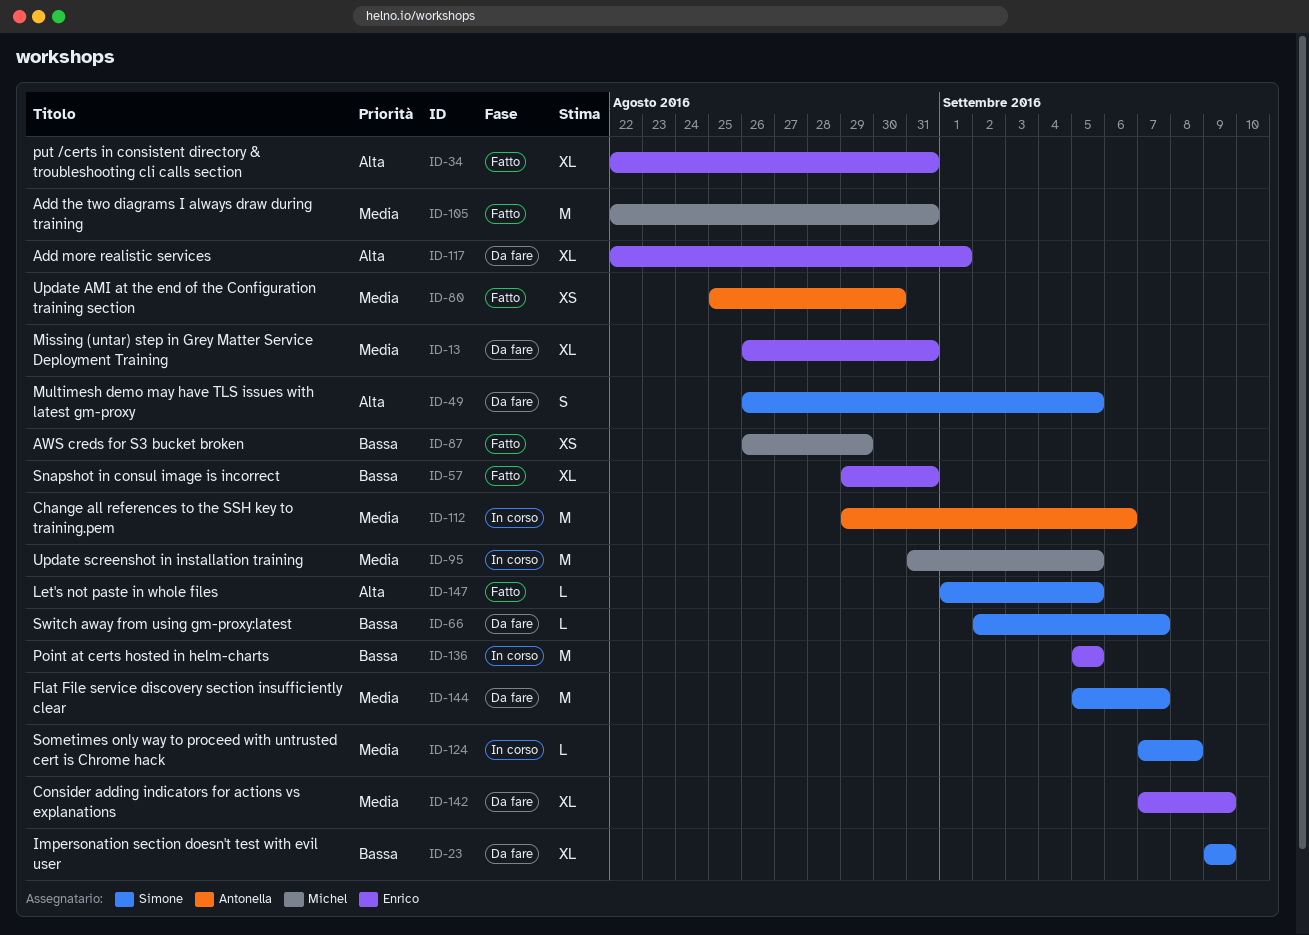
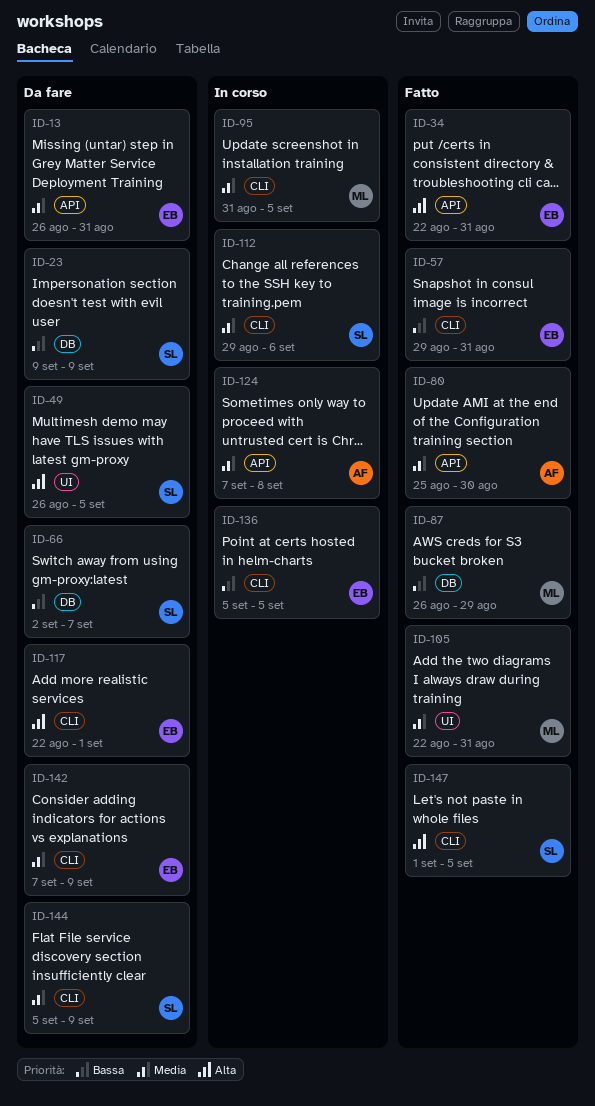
ID-112, owner: Antonella -> Simone
ID-124, owner: Simone -> Antonella
ID-144, due: Sep 7 -> Sep 9

